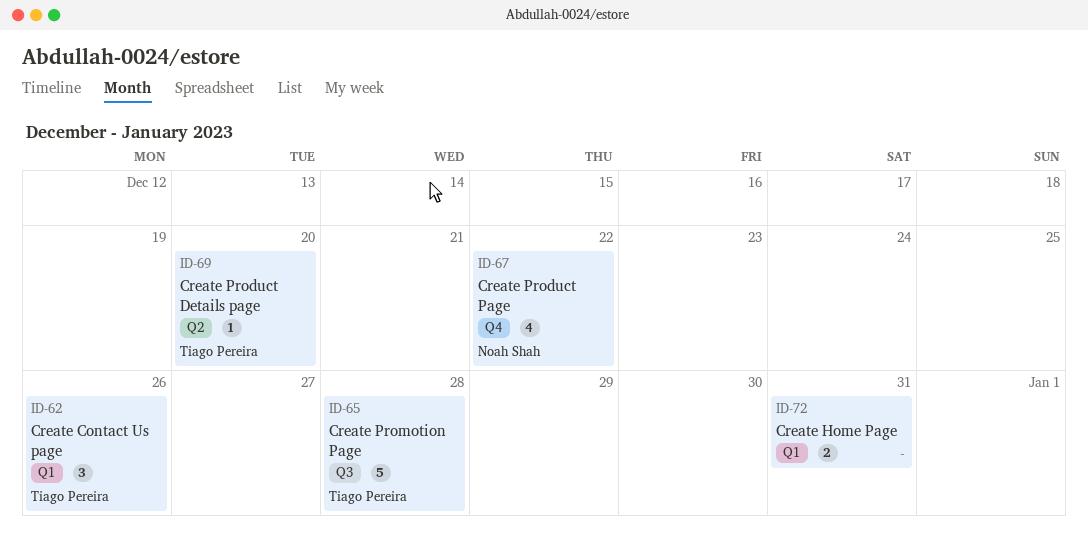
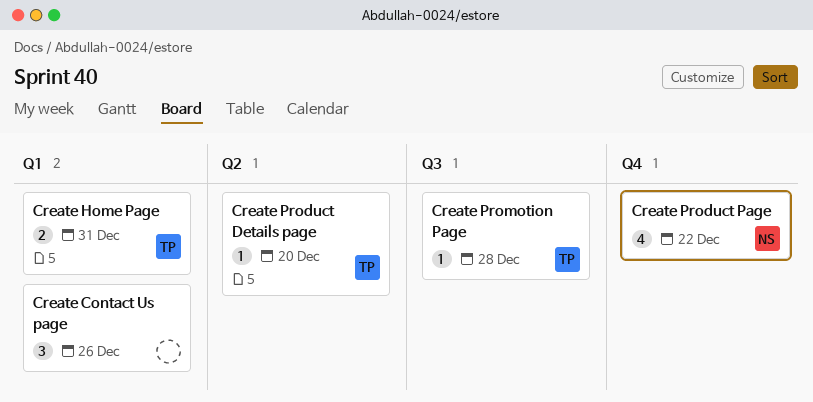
Create Contact Us page, owner: Tiago Pereira -> none
Create Home Page, owner: none -> Tiago Pereira
Create Promotion Page, estimate: 5 -> 1

